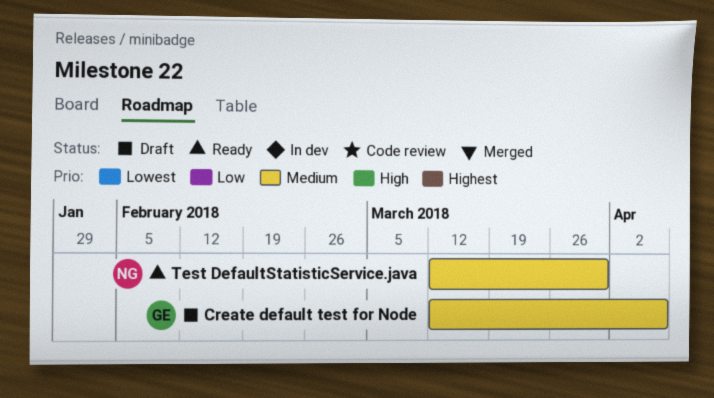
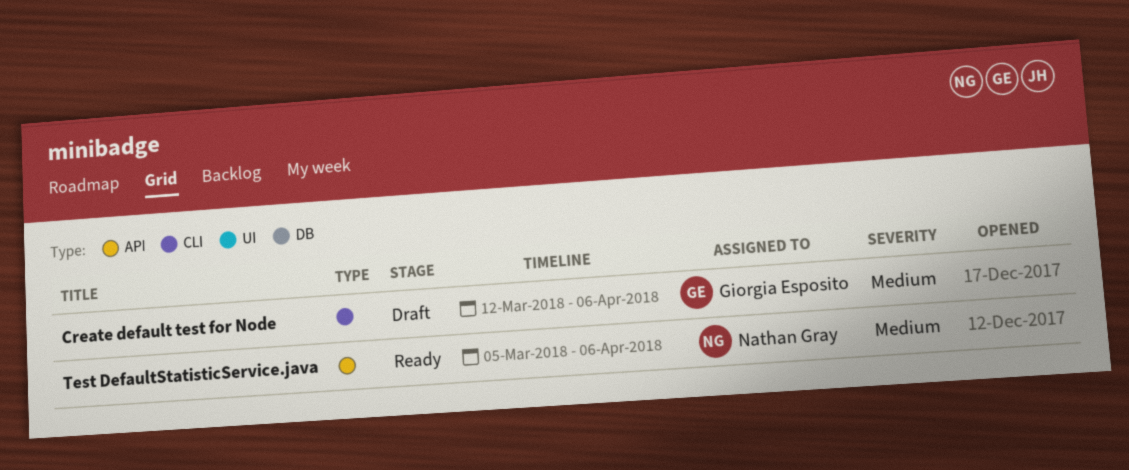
Test DefaultStatisticService.java, start: Mar 12 -> Mar 5
Test DefaultStatisticService.java, due: Mar 30 -> Apr 6

